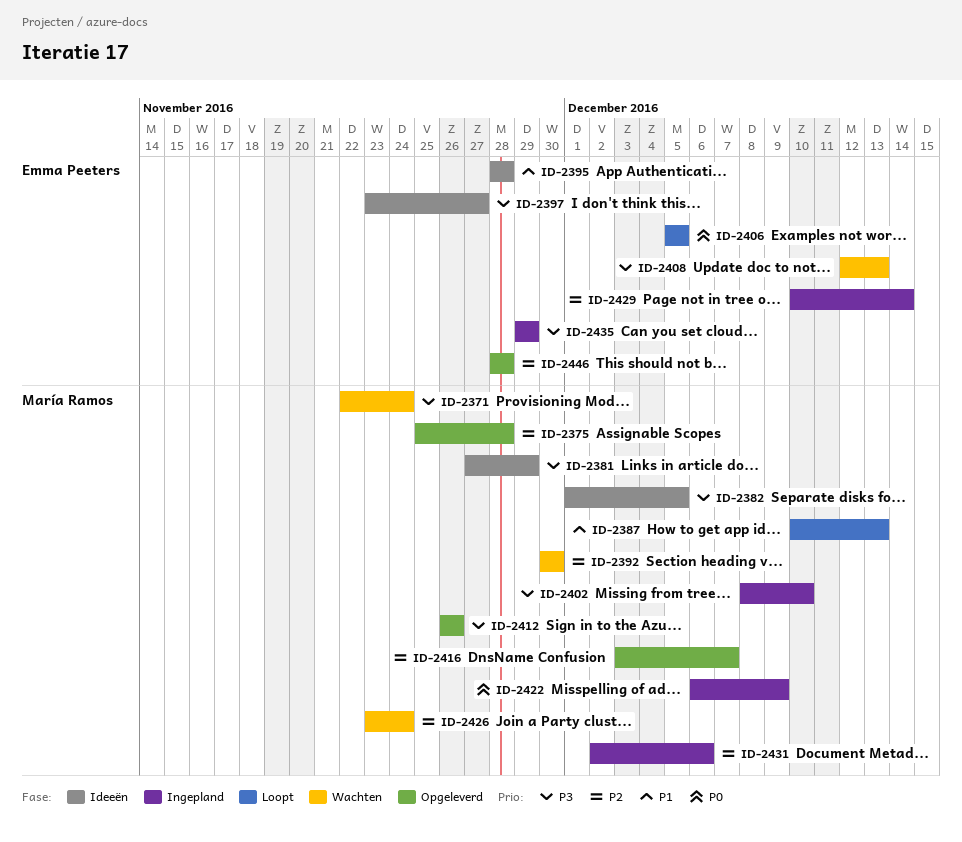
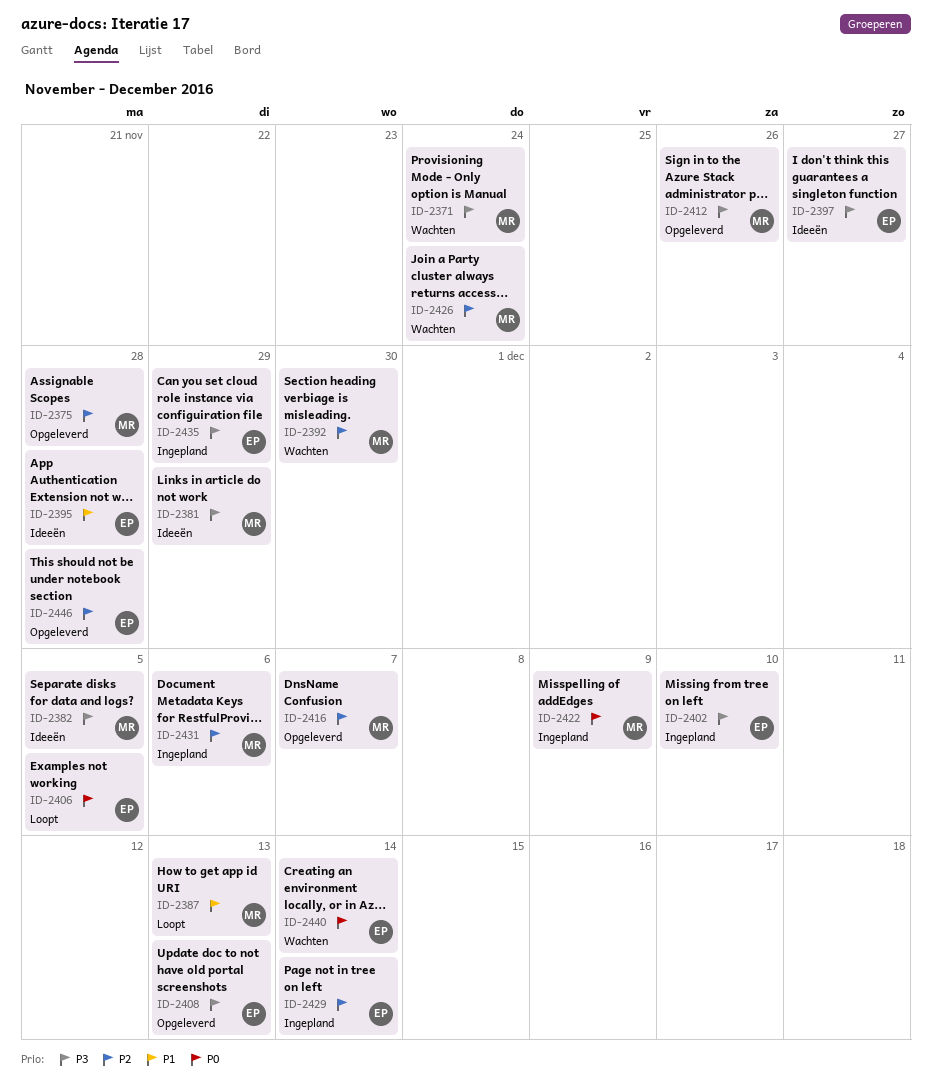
ID-2402, owner: María Ramos -> Emma Peeters
ID-2408, status: Wachten -> Opgeleverd
ID-2440: none -> present

